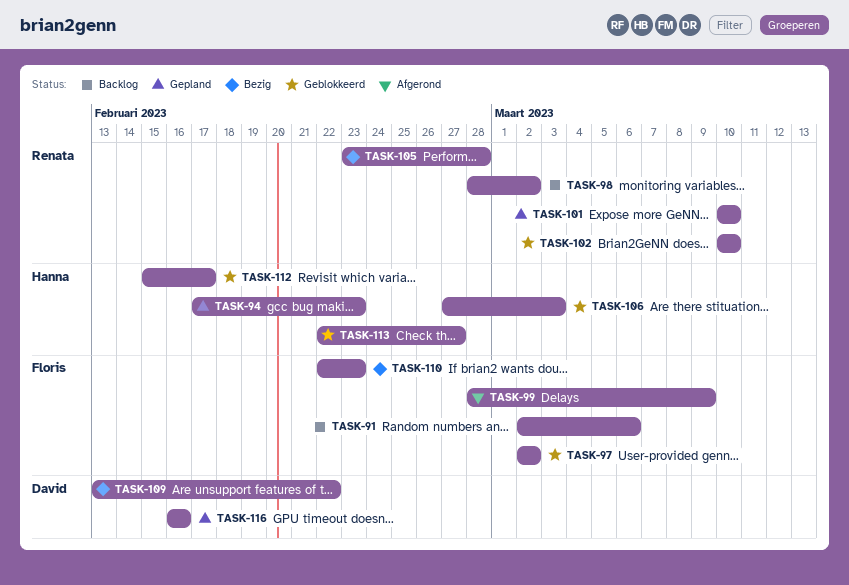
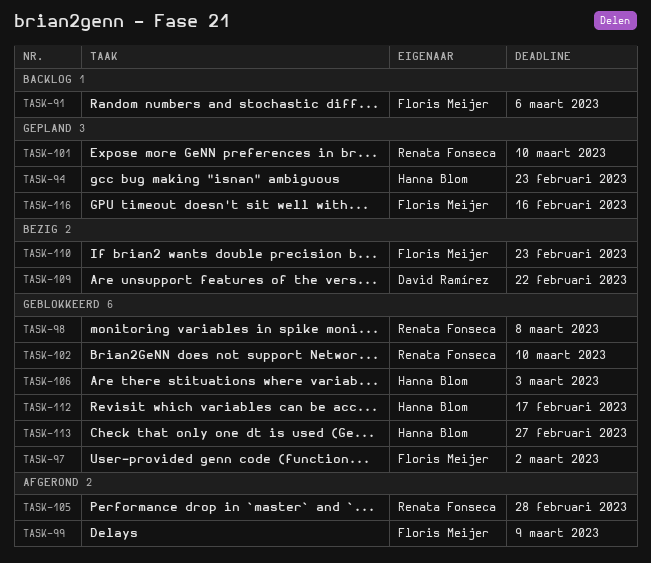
TASK-98, status: Backlog -> Geblokkeerd
TASK-98, due: Mar 2 -> Mar 8
TASK-105, status: Bezig -> Afgerond
TASK-116, owner: David Ramírez -> Floris Meijer

